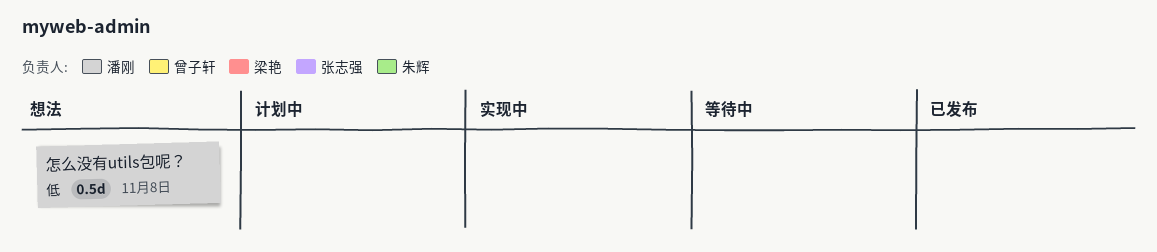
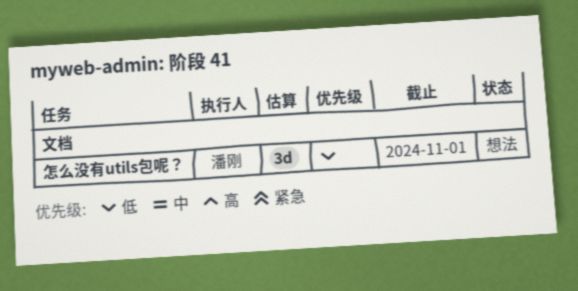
怎么没有utils包呢？, estimate: 0.5d -> 3d
怎么没有utils包呢？, due: Nov 8 -> Nov 1

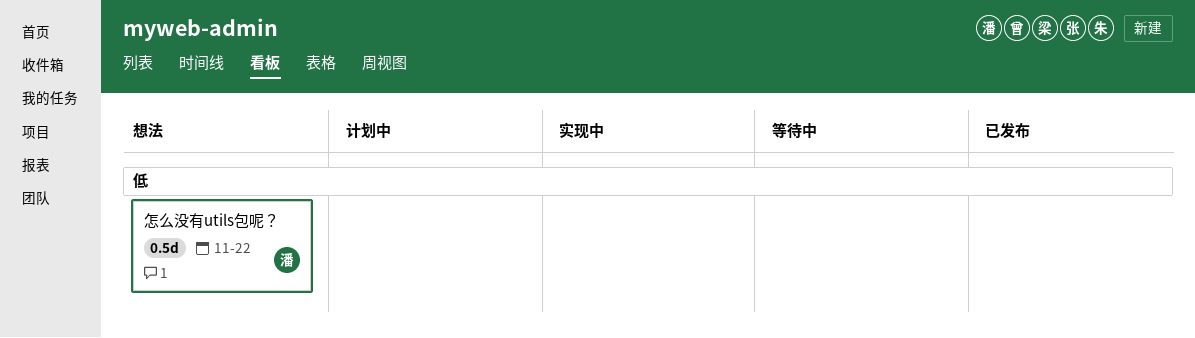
怎么没有utils包呢？, estimate: 3d -> 0.5d
怎么没有utils包呢？, due: Nov 1 -> Nov 22

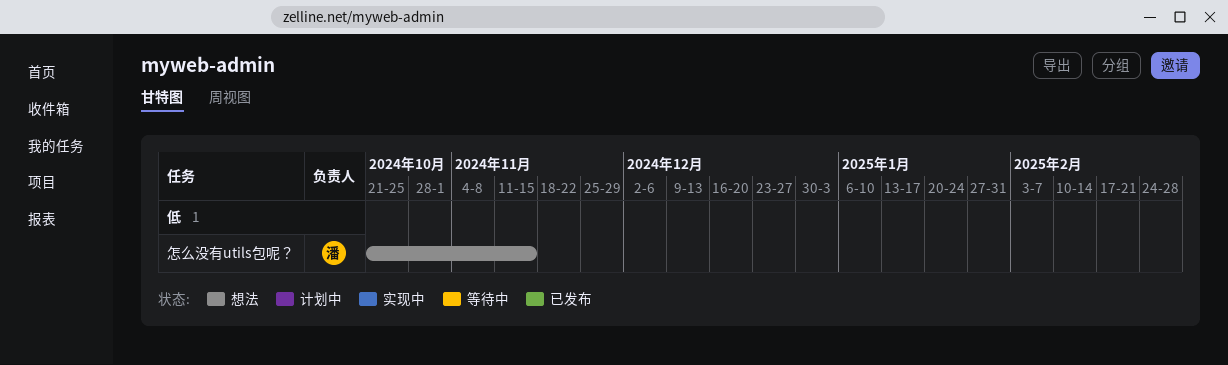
怎么没有utils包呢？, due: Nov 22 -> Nov 15

